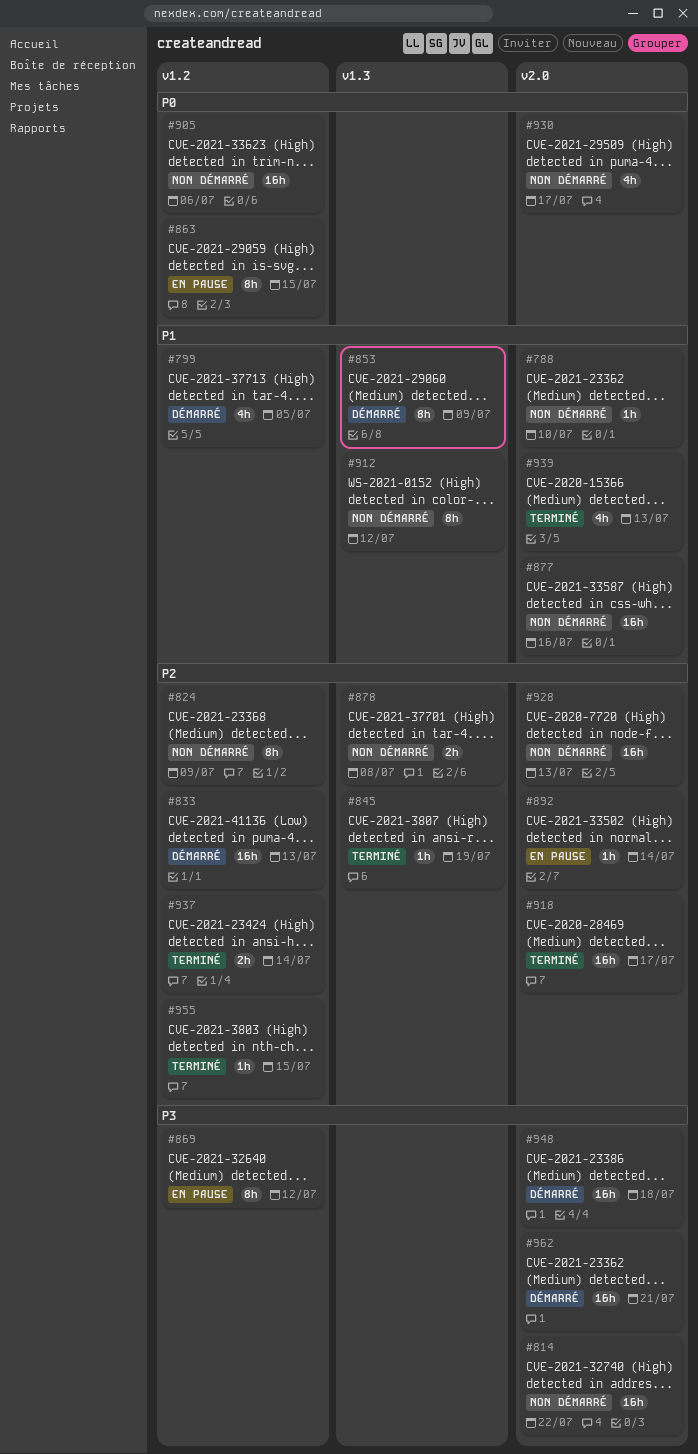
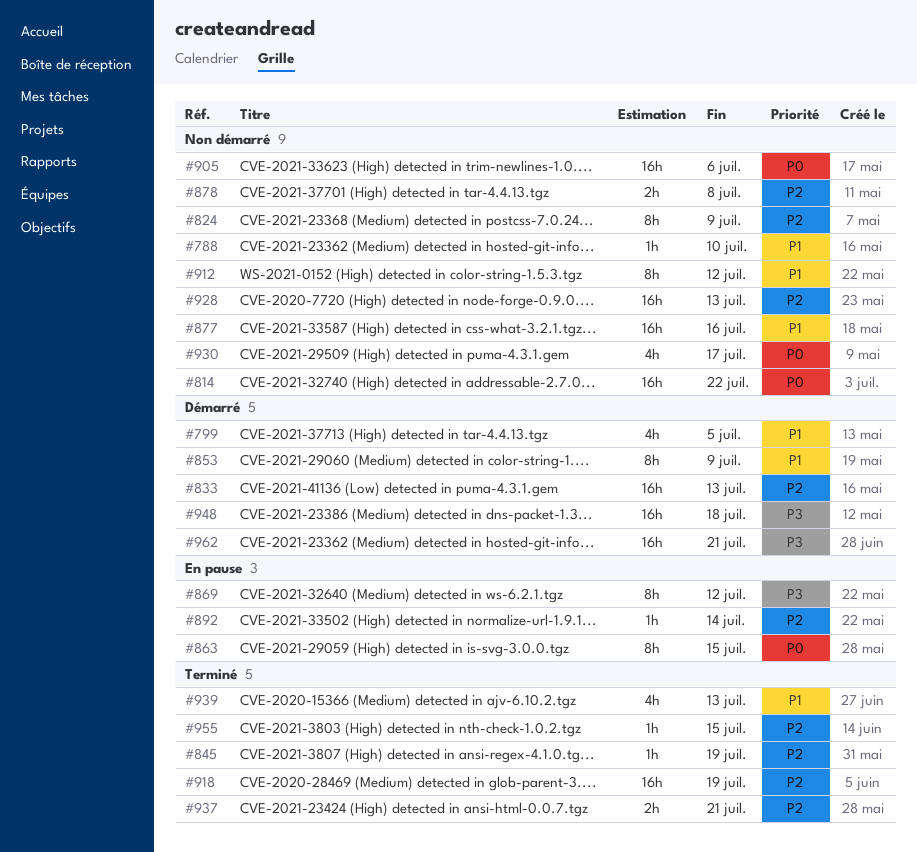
#814, priority: P3 -> P0
#918, due: Jul 17 -> Jul 19
#937, due: Jul 14 -> Jul 21

